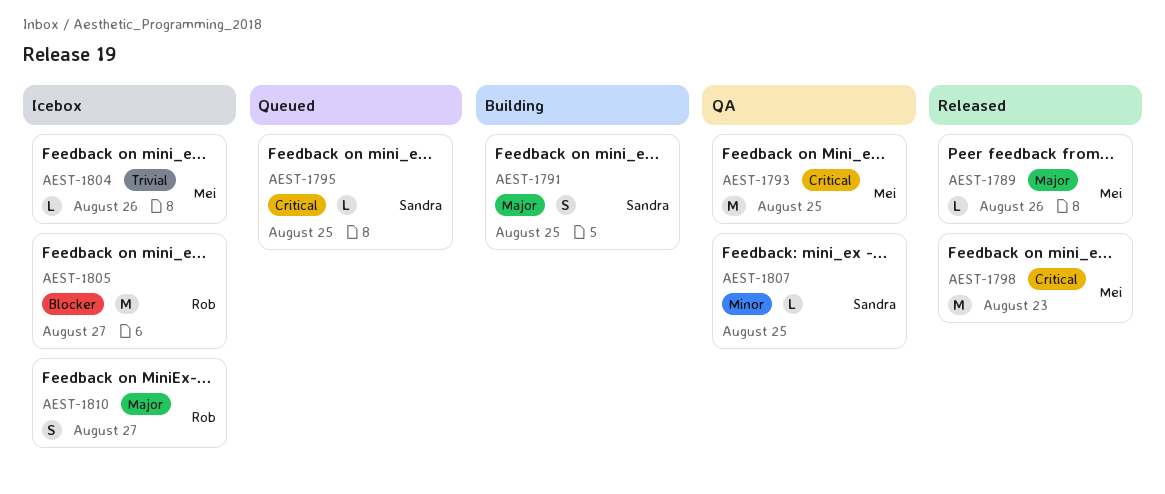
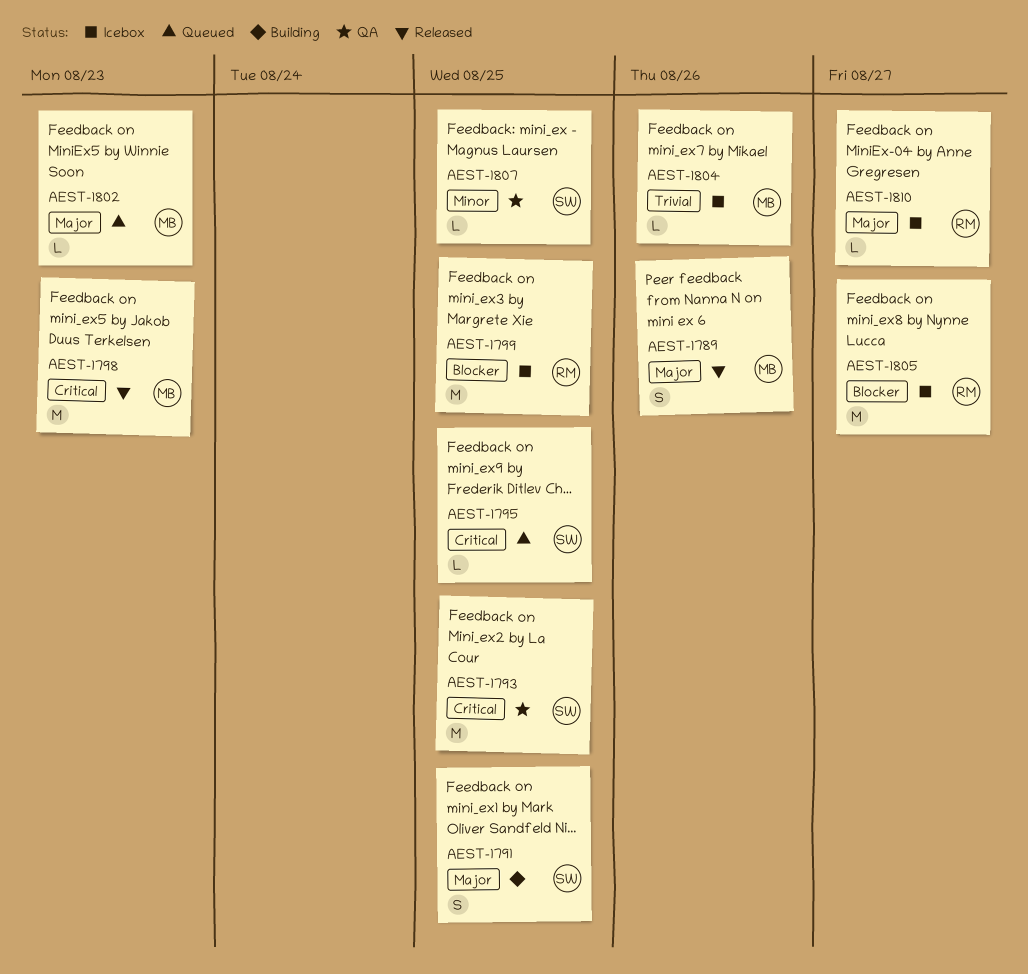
AEST-1789, estimate: L -> S
AEST-1793, owner: Mei -> Sandra
AEST-1799: none -> present
AEST-1802: none -> present
AEST-1810, estimate: S -> L

